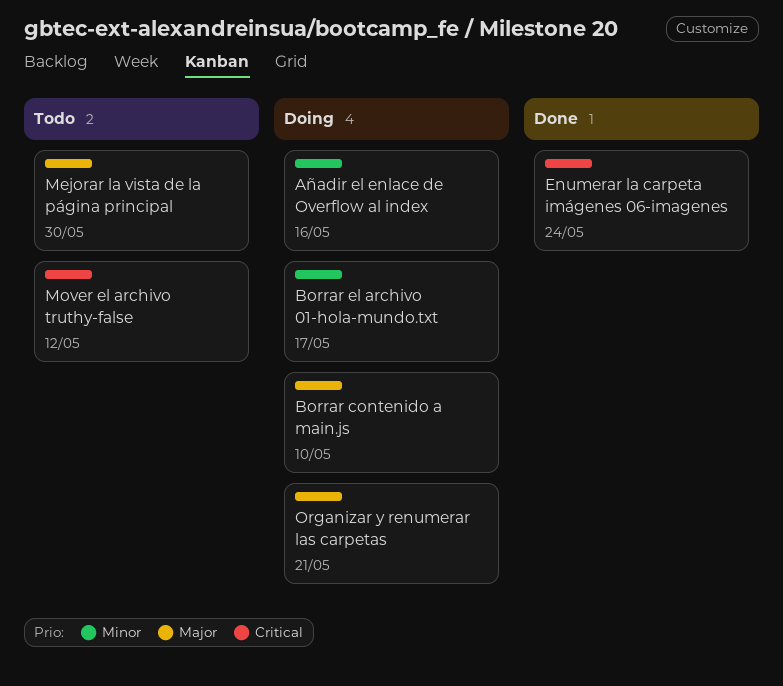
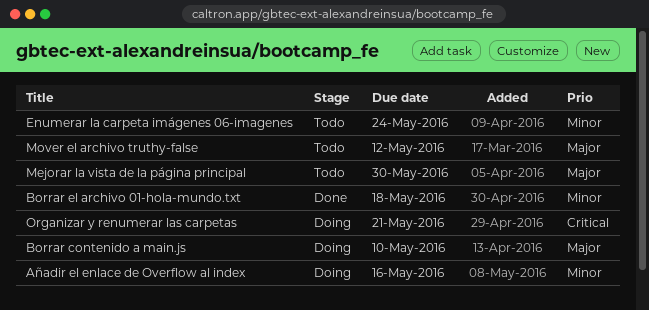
Borrar el archivo 01-hola-mundo.txt, status: Doing -> Done
Borrar el archivo 01-hola-mundo.txt, due: May 17 -> May 18
Enumerar la carpeta imágenes 06-imagenes, status: Done -> Todo
Enumerar la carpeta imágenes 06-imagenes, priority: Critical -> Minor
Mover el archivo truthy-false, priority: Critical -> Major
Organizar y renumerar las carpetas, priority: Major -> Critical

